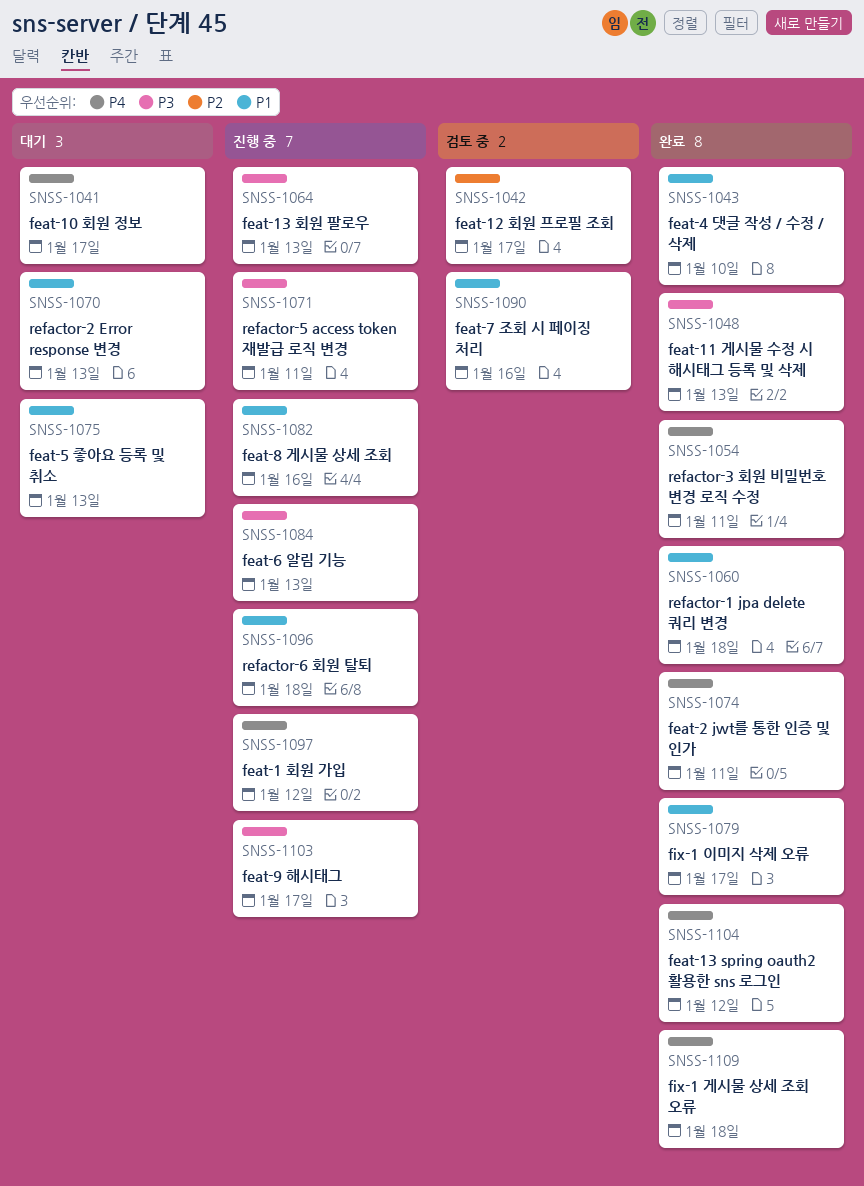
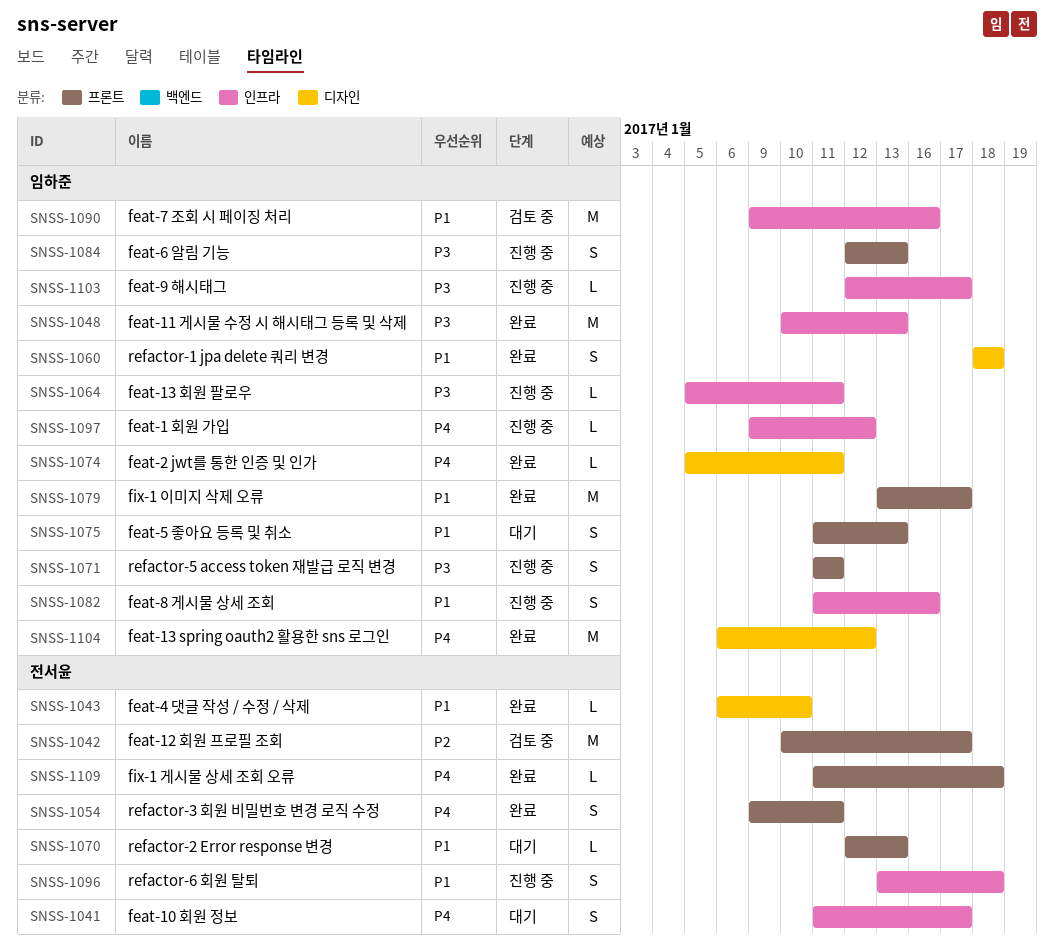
SNSS-1064, due: Jan 13 -> Jan 11

